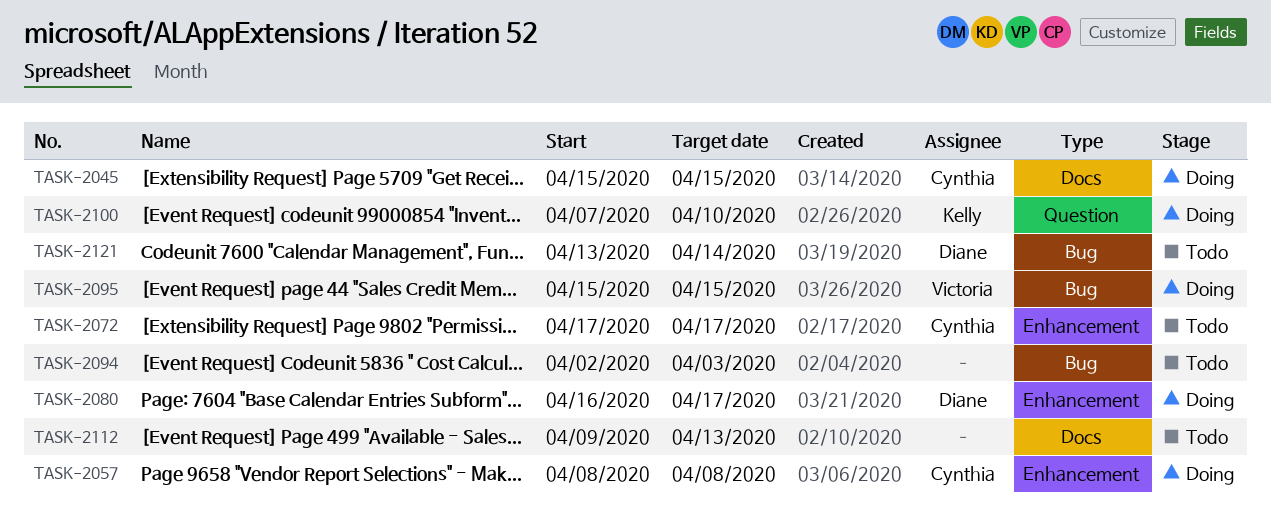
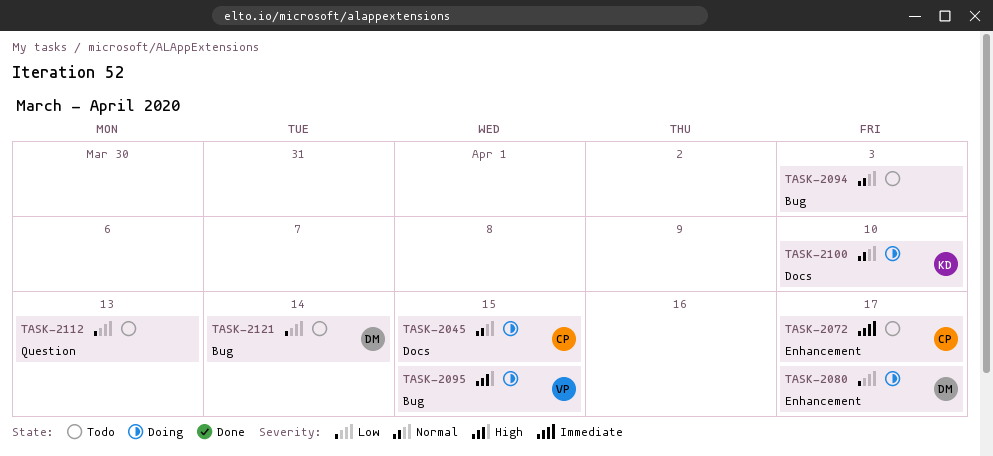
TASK-2057: present -> none
TASK-2100, label: Question -> Docs
TASK-2112, label: Docs -> Question

